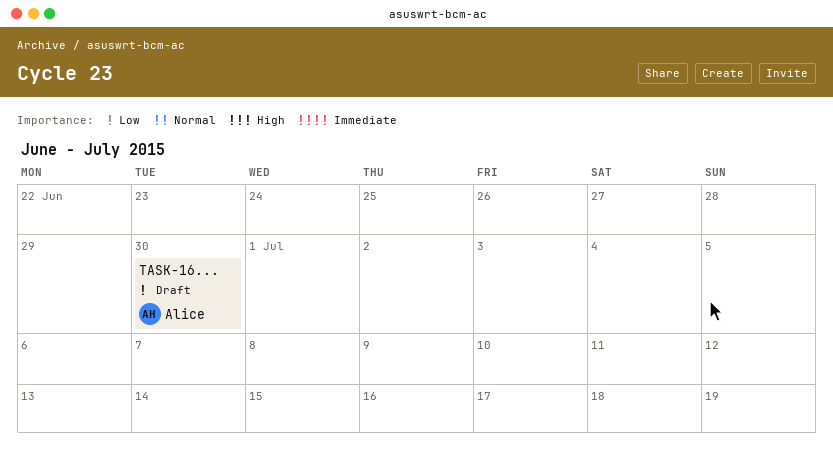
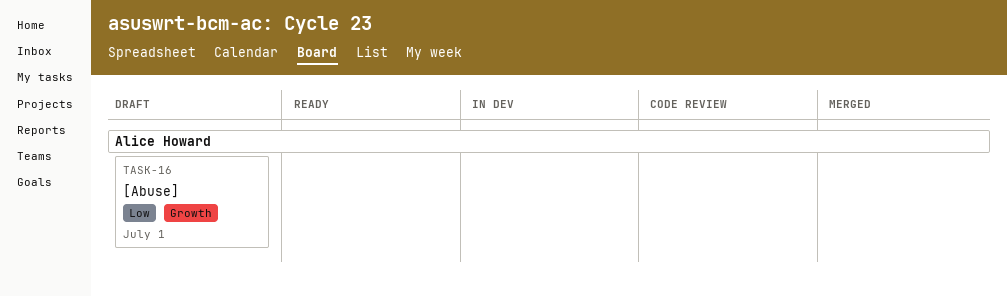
TASK-16, due: Jun 30 -> Jul 1

